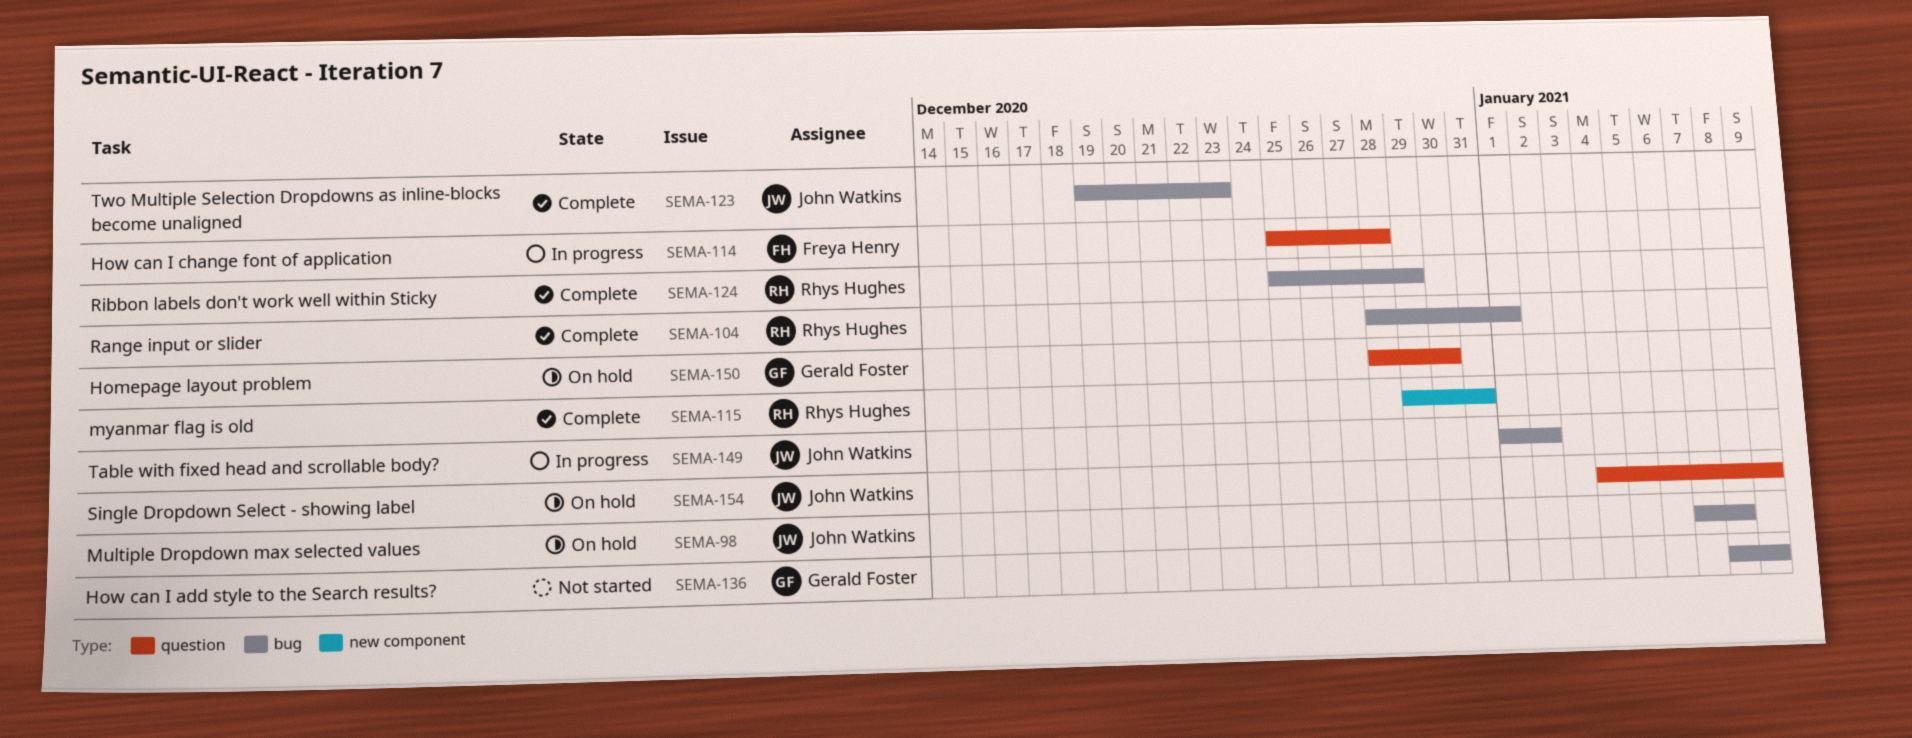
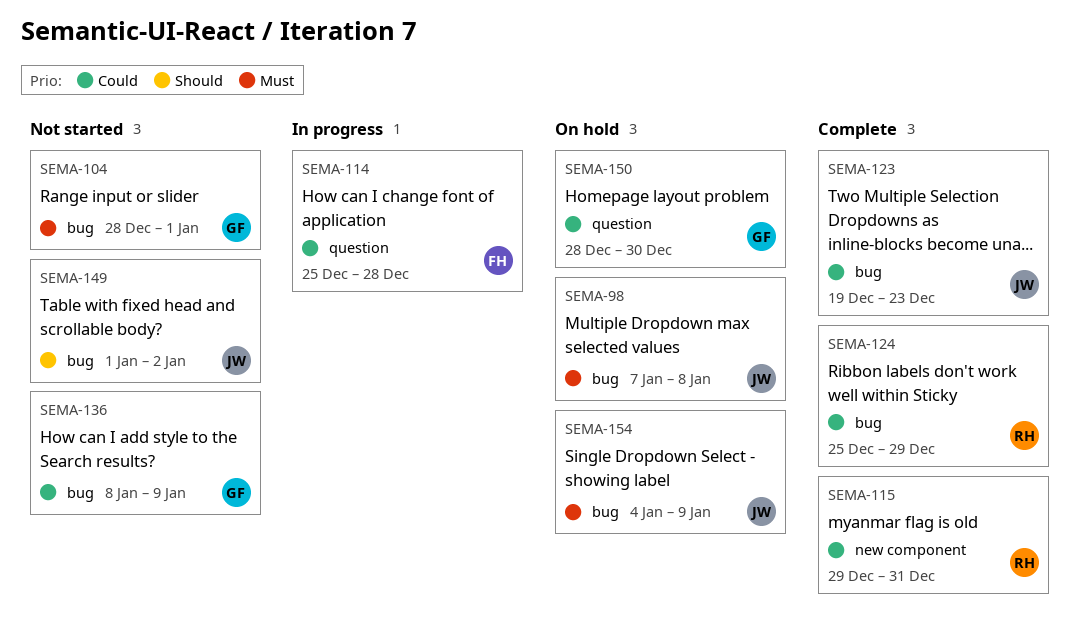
SEMA-104, status: Complete -> Not started
SEMA-104, owner: Rhys Hughes -> Gerald Foster
SEMA-149, status: In progress -> Not started
SEMA-154, label: question -> bug

